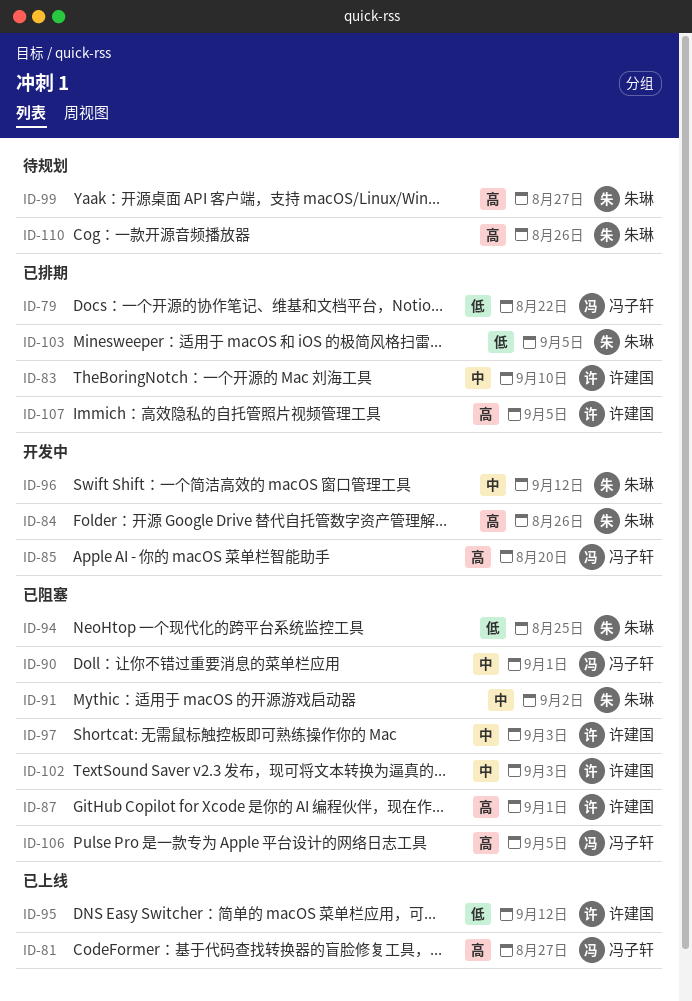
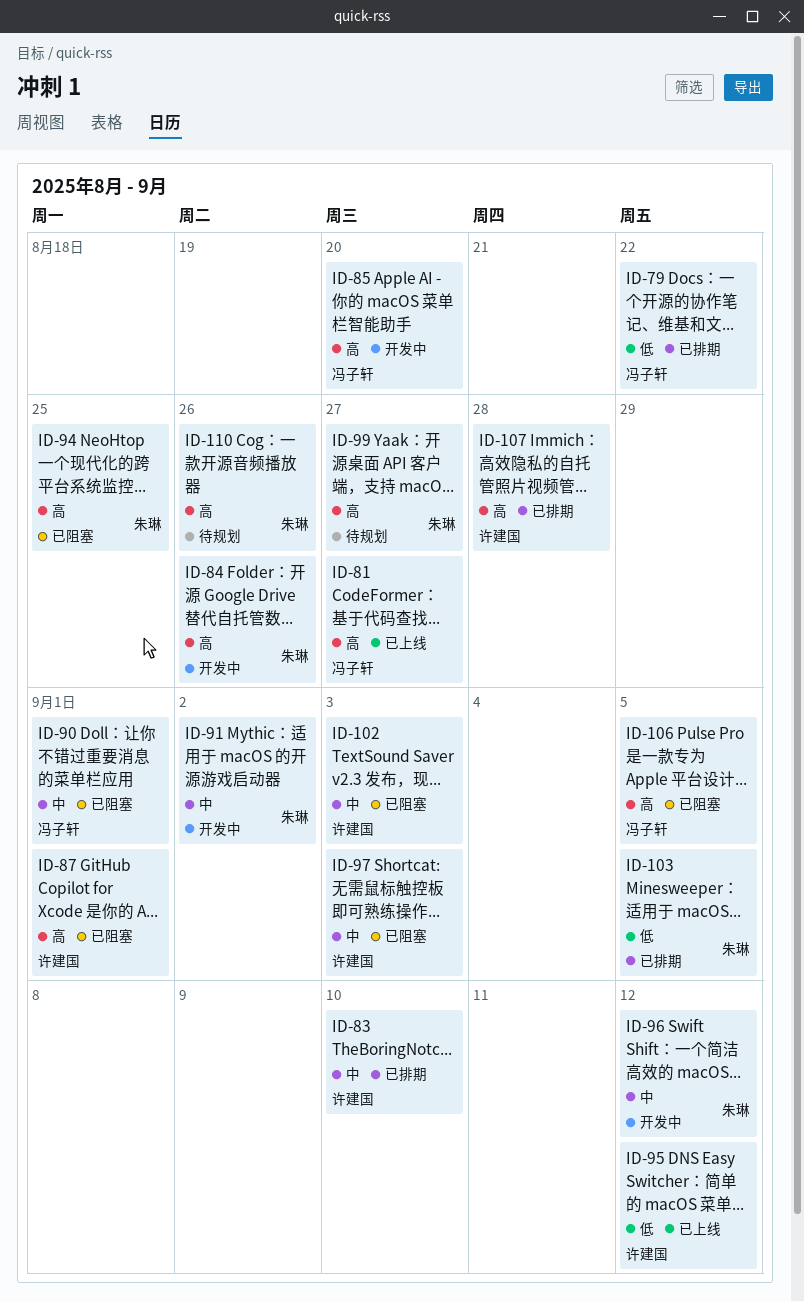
ID-91, status: 已阻塞 -> 开发中
ID-94, priority: 低 -> 高
ID-107, due: Sep 5 -> Aug 28

